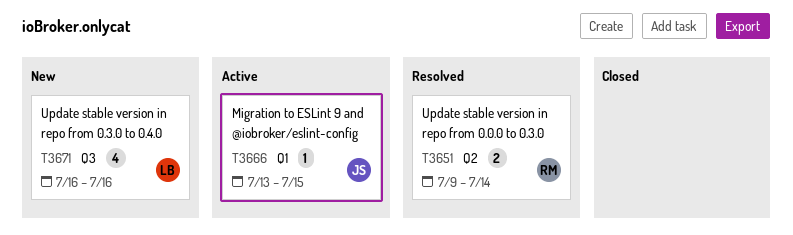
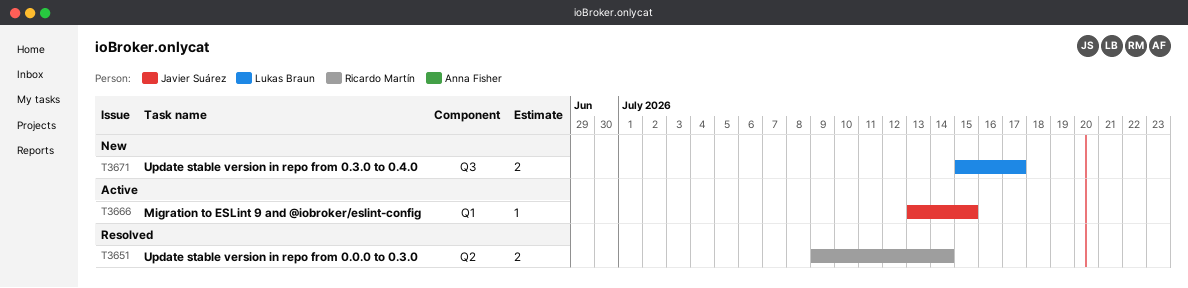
T3671, estimate: 4 -> 2
T3671, start: Jul 16 -> Jul 15
T3671, due: Jul 16 -> Jul 17

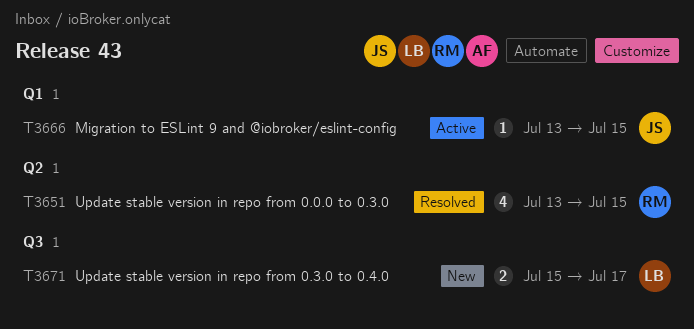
T3651, estimate: 2 -> 4
T3651, start: Jul 9 -> Jul 13
T3651, due: Jul 14 -> Jul 15

